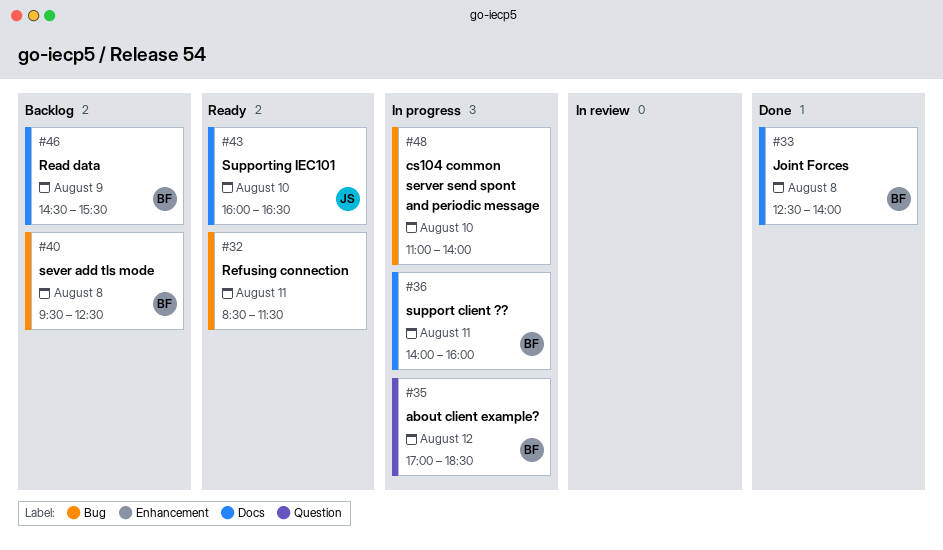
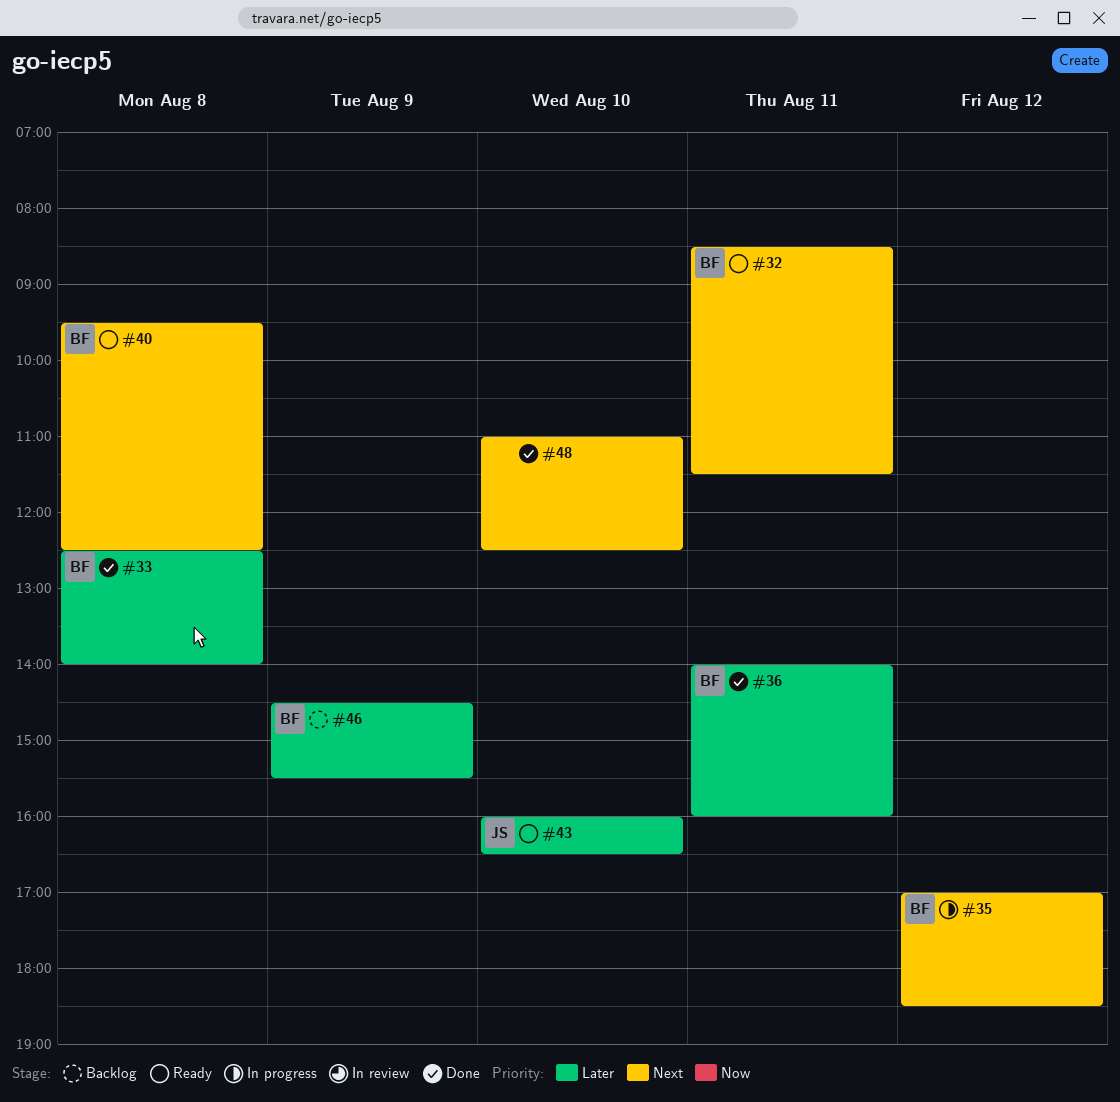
#32, owner: none -> BF
#36, status: In progress -> Done
#40, status: Backlog -> Ready
#48, status: In progress -> Done
#48, ends: 14:00 -> 12:30

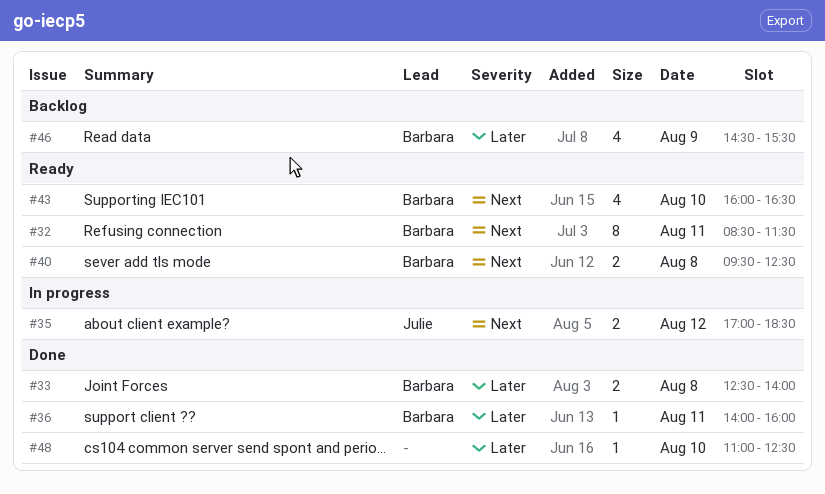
#35, owner: Barbara -> Julie
#43, owner: Julie -> Barbara
#43, priority: Later -> Next
#48, priority: Next -> Later

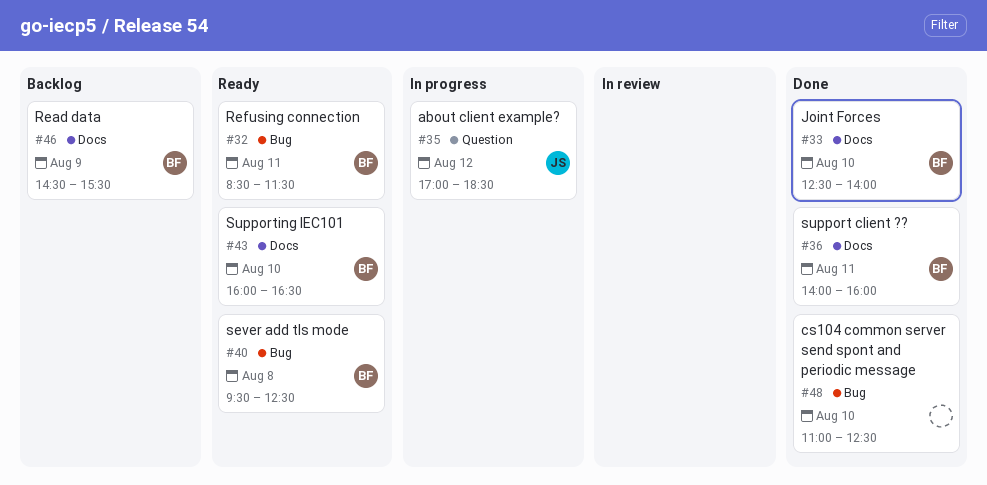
#33, day: Aug 8 -> Aug 10

